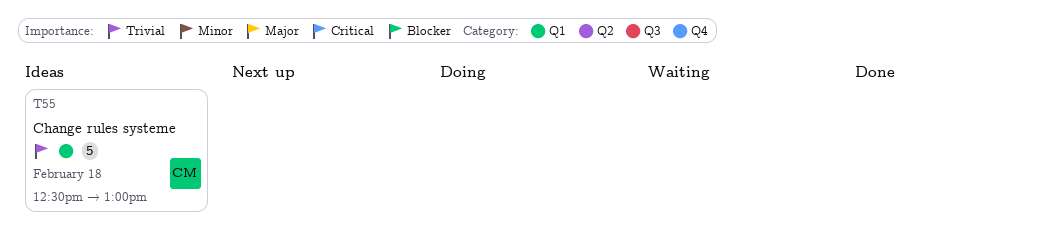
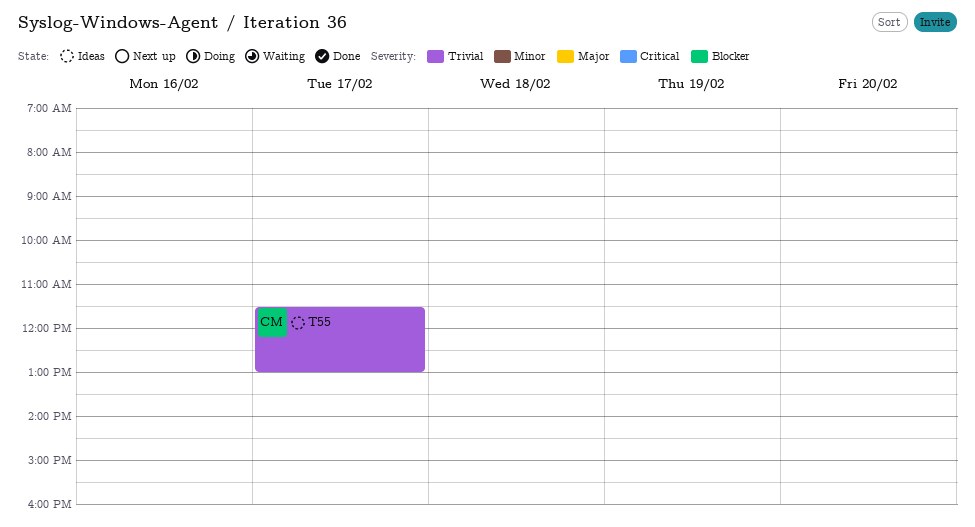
T55, day: Feb 18 -> Feb 17
T55, begins: 12:30 -> 11:30

